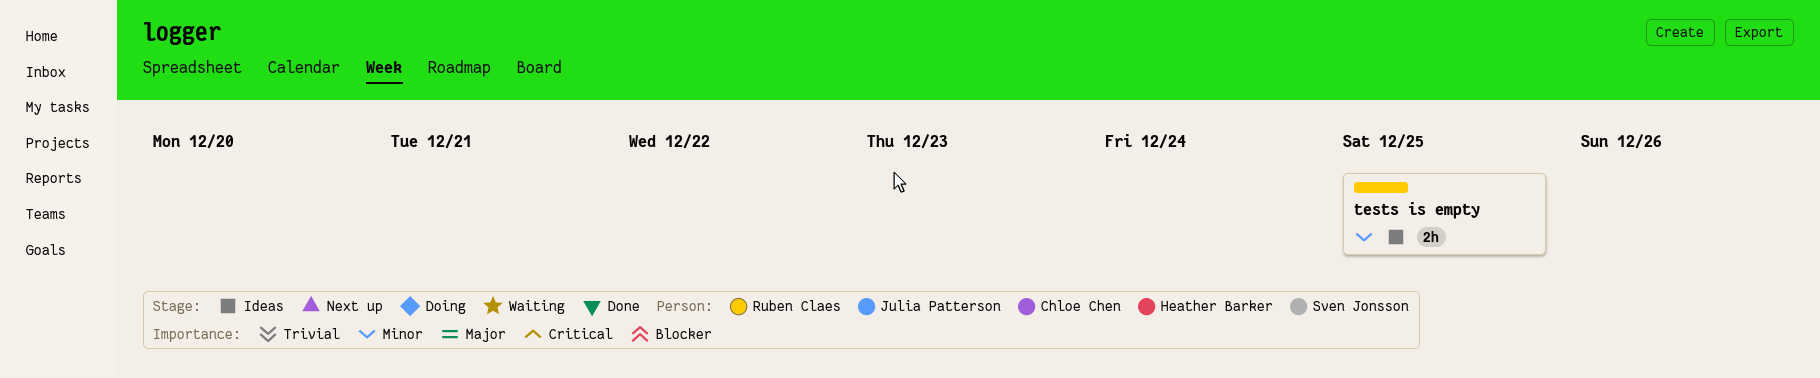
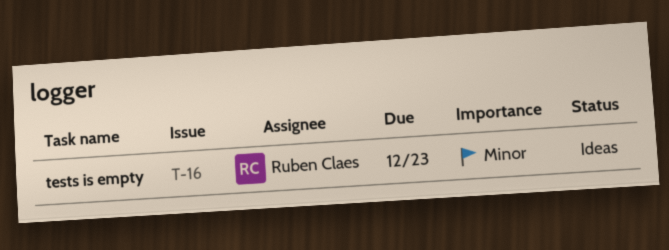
tests is empty, due: Dec 25 -> Dec 23

